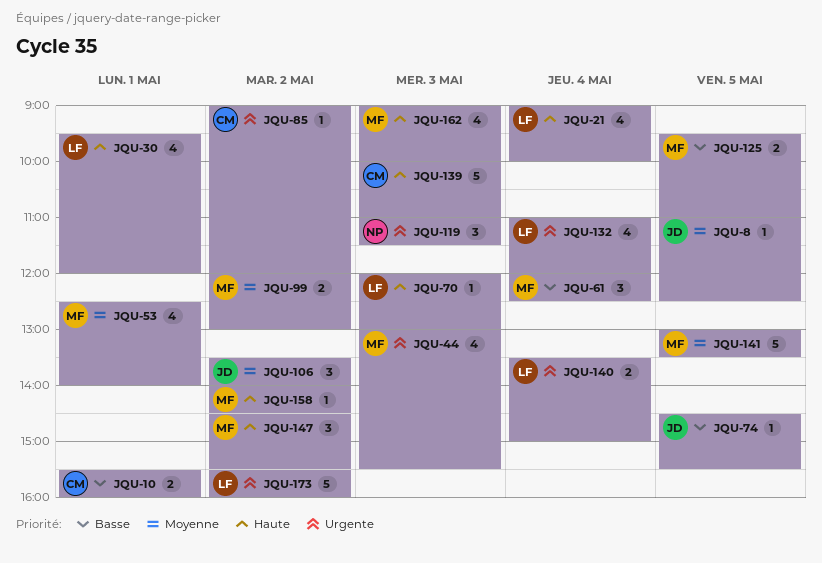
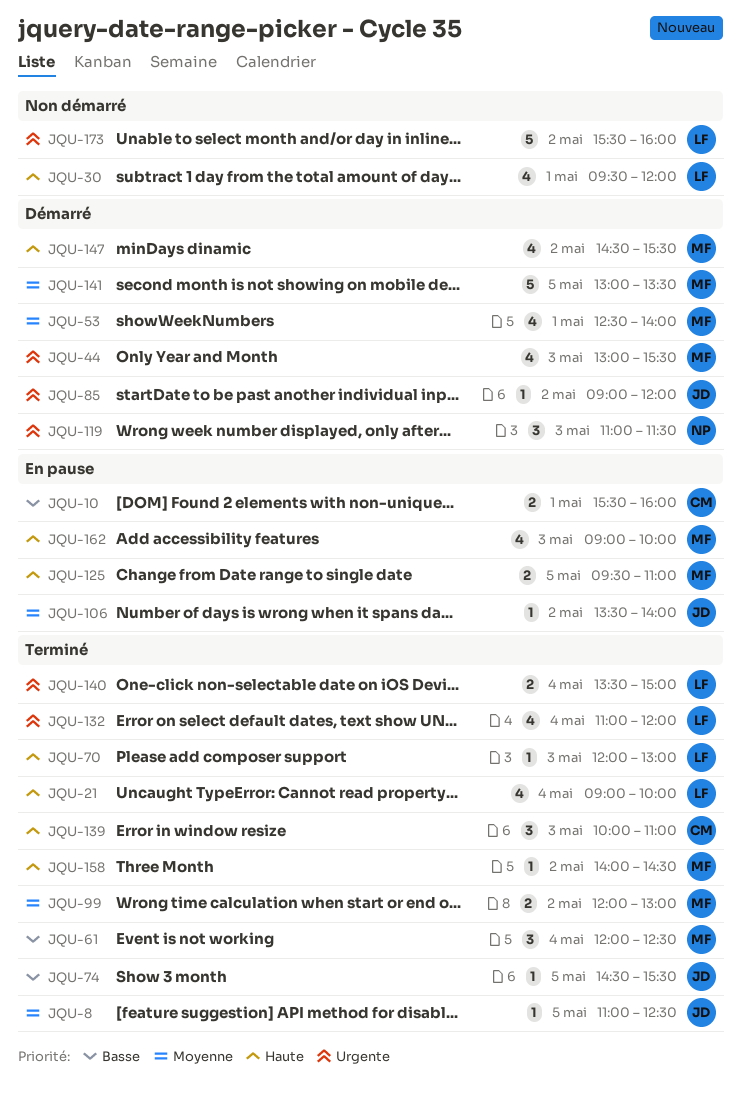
JQU-85, owner: CM -> JD
JQU-106, estimate: 3 -> 1
JQU-125, priority: Basse -> Haute
JQU-139, estimate: 5 -> 3
JQU-147, estimate: 3 -> 4

